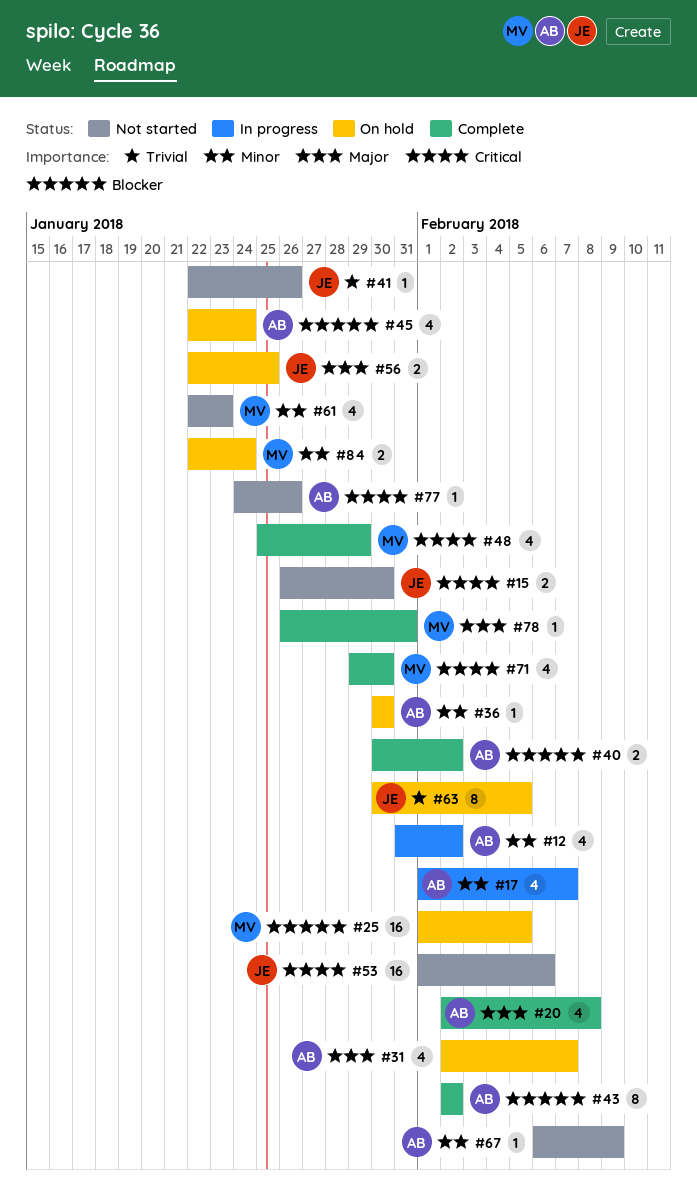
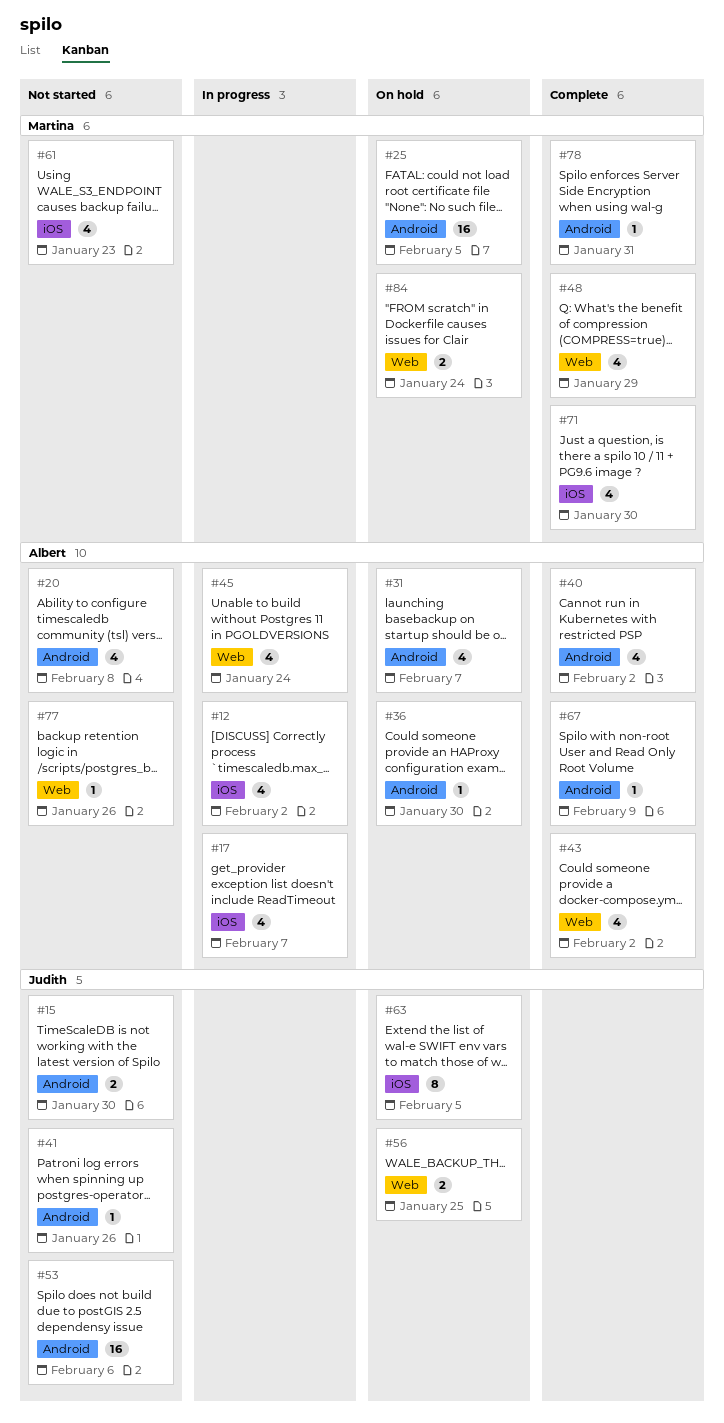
#20, status: Complete -> Not started
#40, estimate: 2 -> 4
#43, estimate: 8 -> 4
#45, status: On hold -> In progress
#67, status: Not started -> Complete

